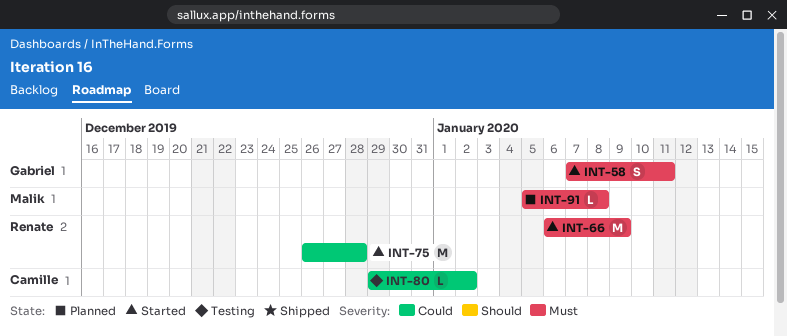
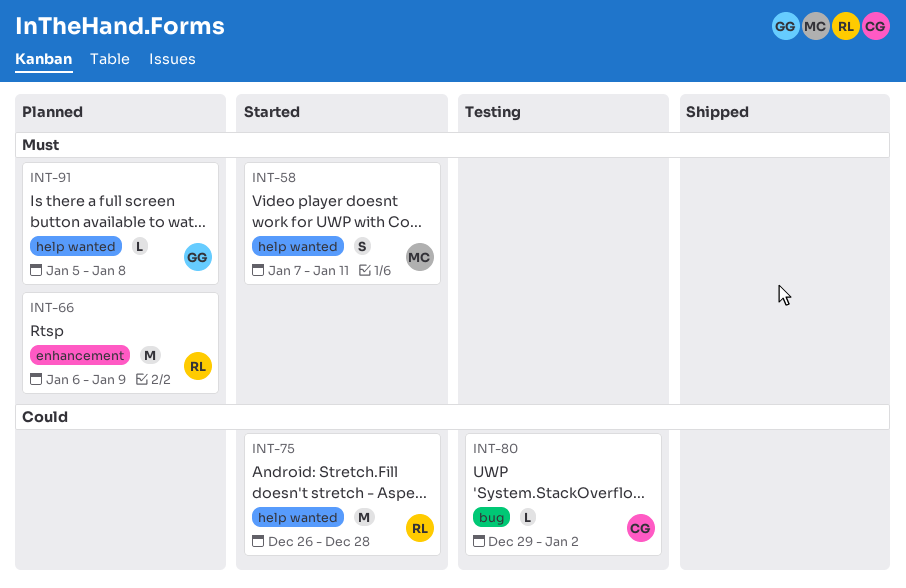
INT-58, owner: Gabriel -> Malik
INT-66, status: Started -> Planned
INT-91, owner: Malik -> Gabriel

